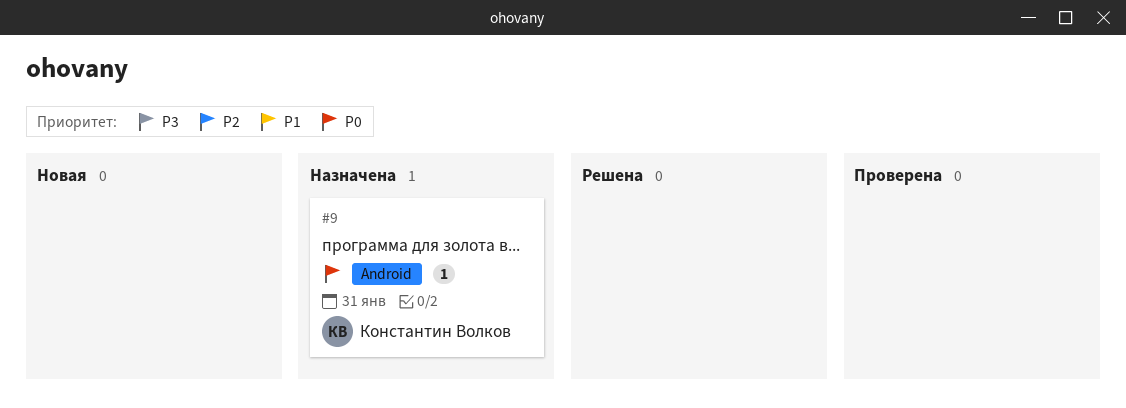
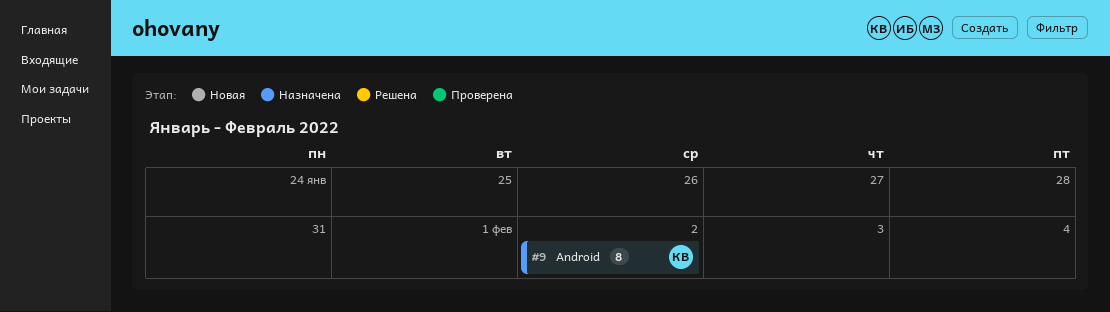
#9, estimate: 1 -> 8
#9, due: Jan 31 -> Feb 2

